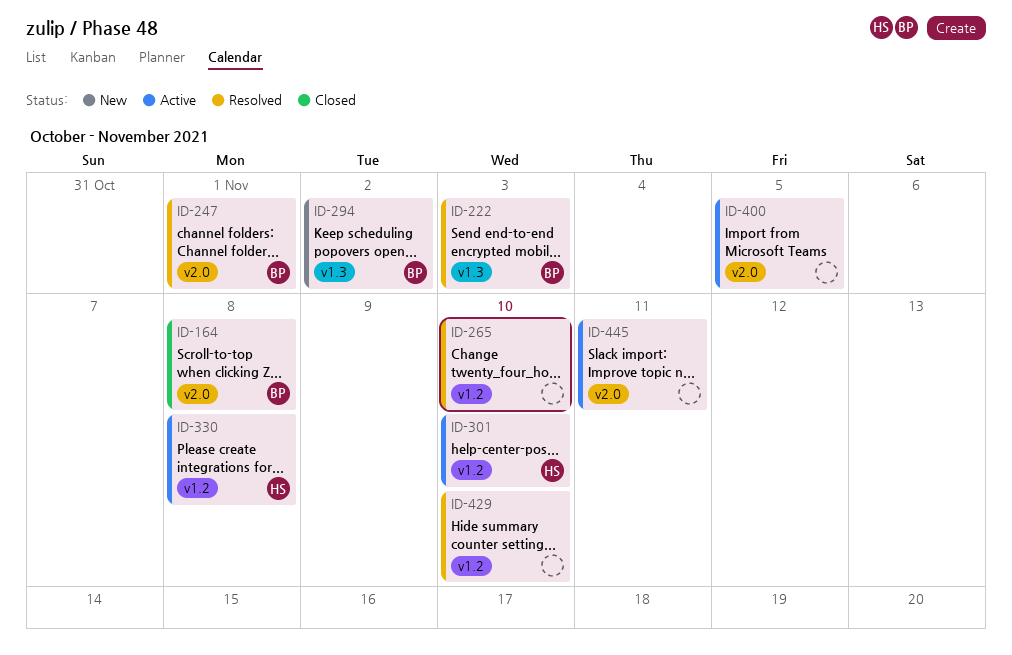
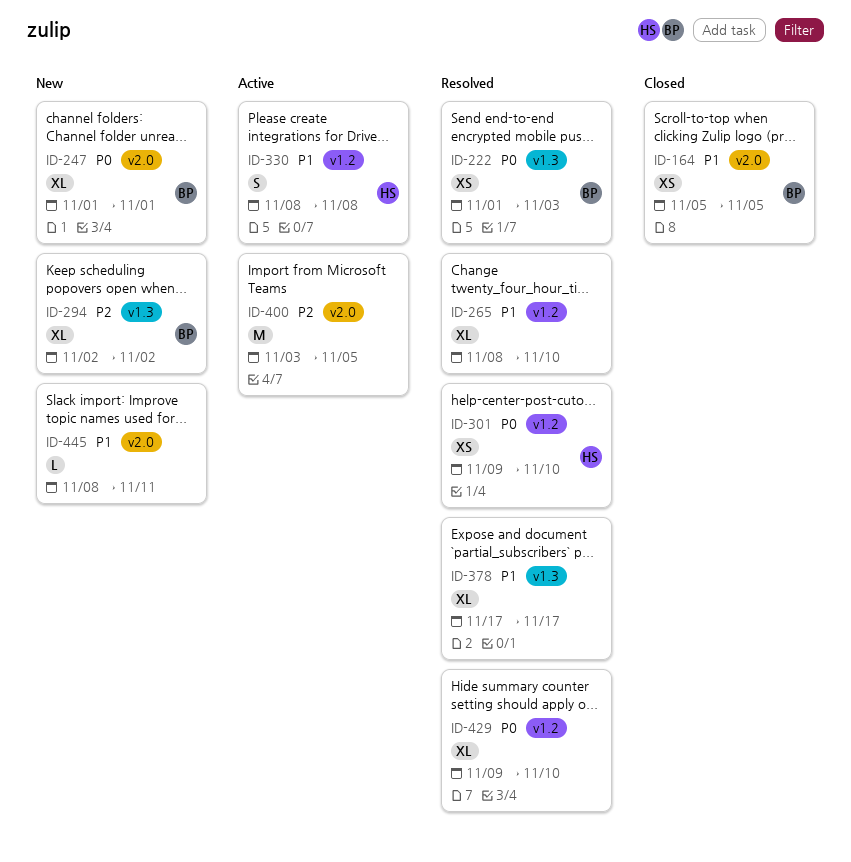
ID-164, due: Nov 8 -> Nov 5
ID-247, status: Resolved -> New
ID-301, status: Active -> Resolved
ID-378: none -> present
ID-445, status: Active -> New

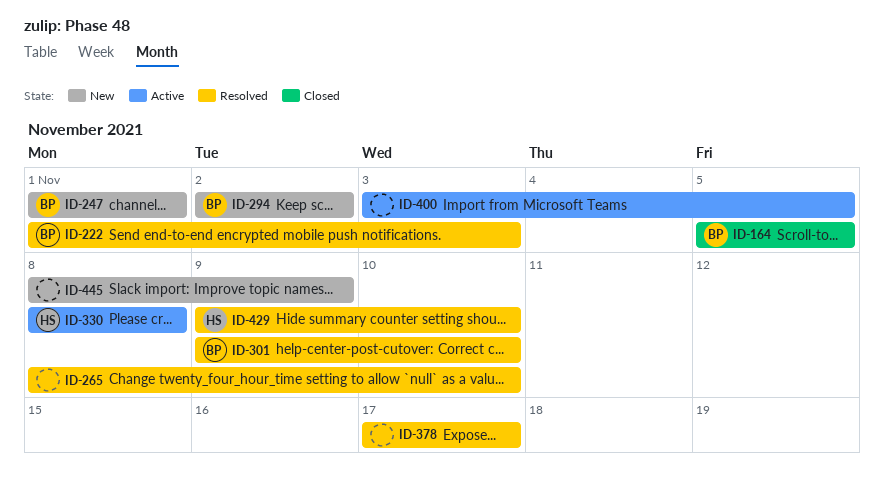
ID-301, owner: HS -> BP
ID-429, owner: none -> HS
ID-445, due: Nov 11 -> Nov 9

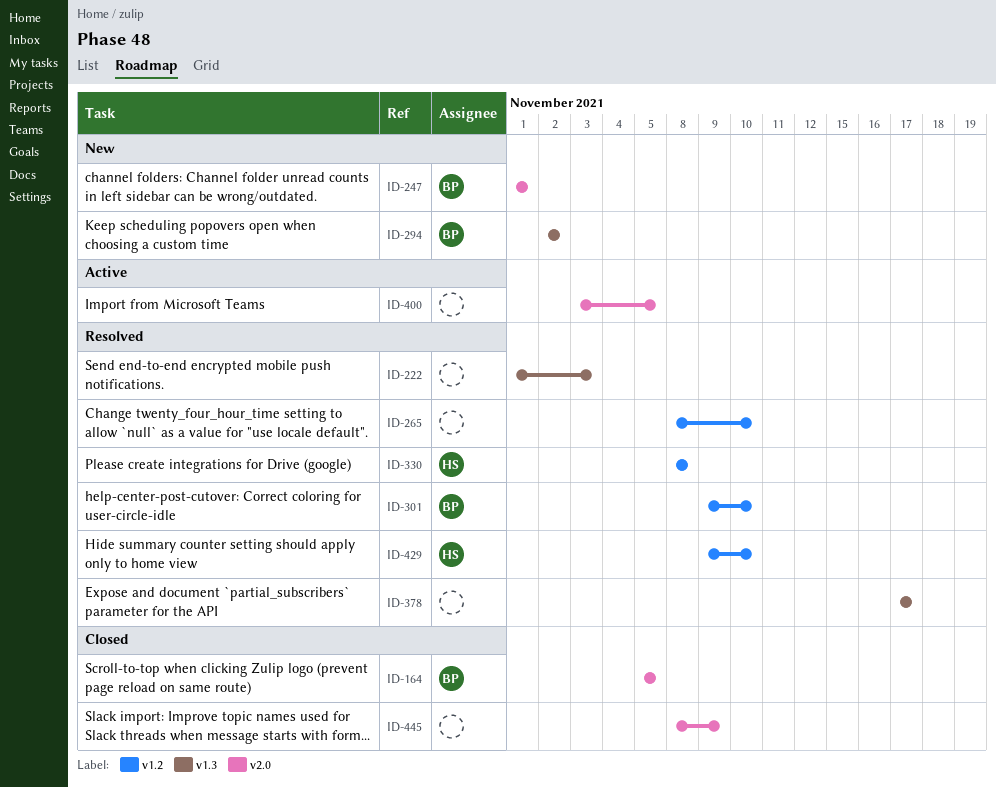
ID-222, owner: BP -> none
ID-330, status: Active -> Resolved
ID-445, status: New -> Closed

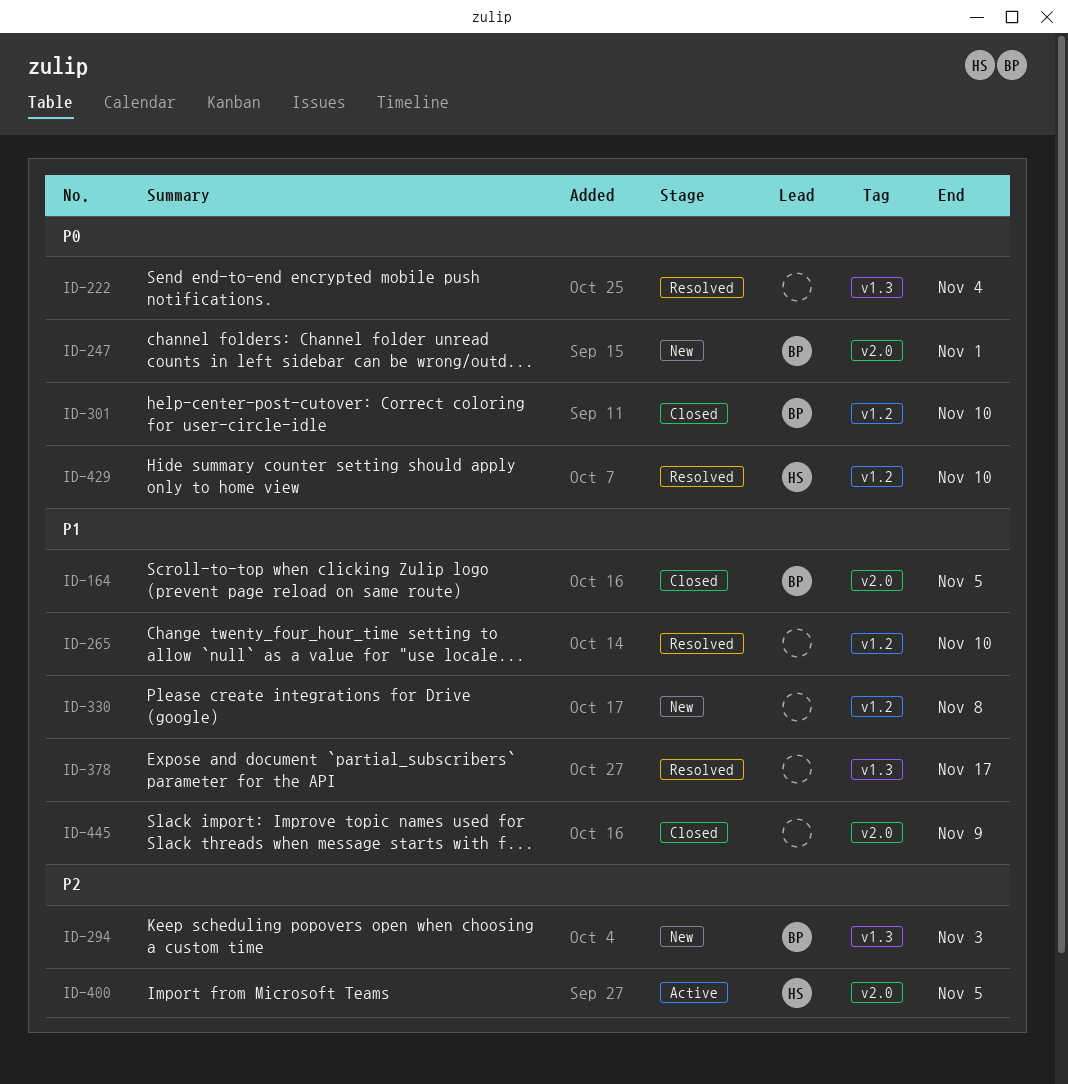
ID-222, due: Nov 3 -> Nov 4
ID-294, due: Nov 2 -> Nov 3
ID-301, status: Resolved -> Closed
ID-330, status: Resolved -> New
ID-330, owner: HS -> none
ID-400, owner: none -> HS

